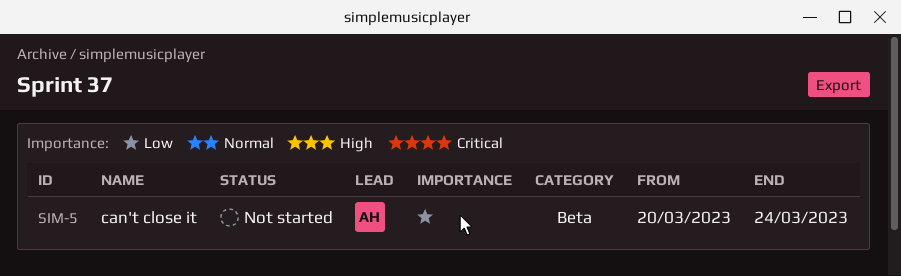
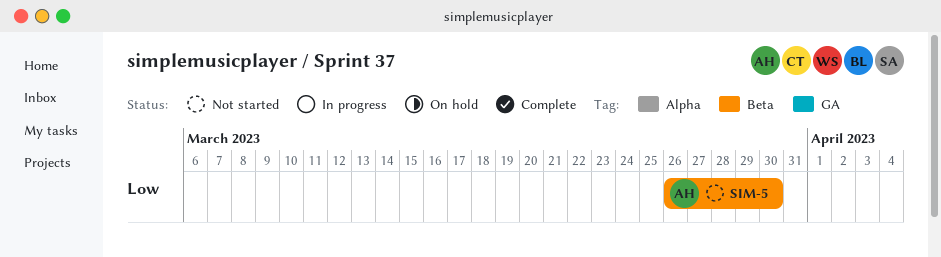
SIM-5, start: Mar 20 -> Mar 26
SIM-5, due: Mar 24 -> Mar 30

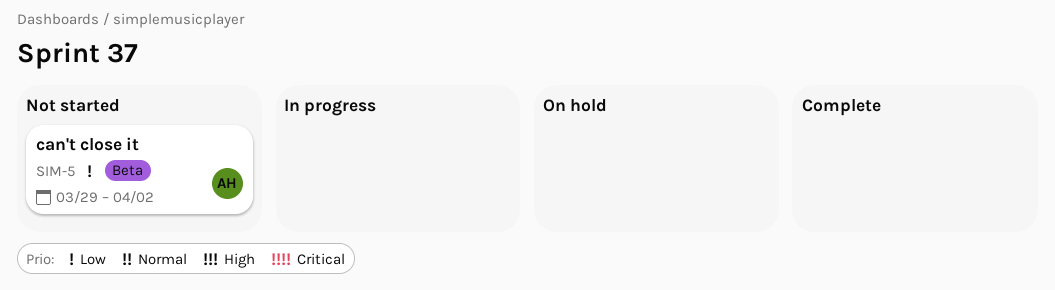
SIM-5, start: Mar 26 -> Mar 29
SIM-5, due: Mar 30 -> Apr 2

